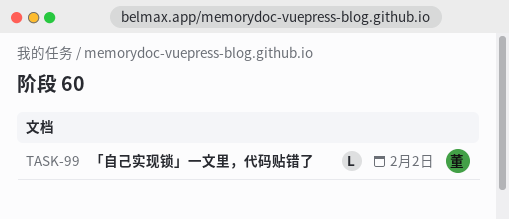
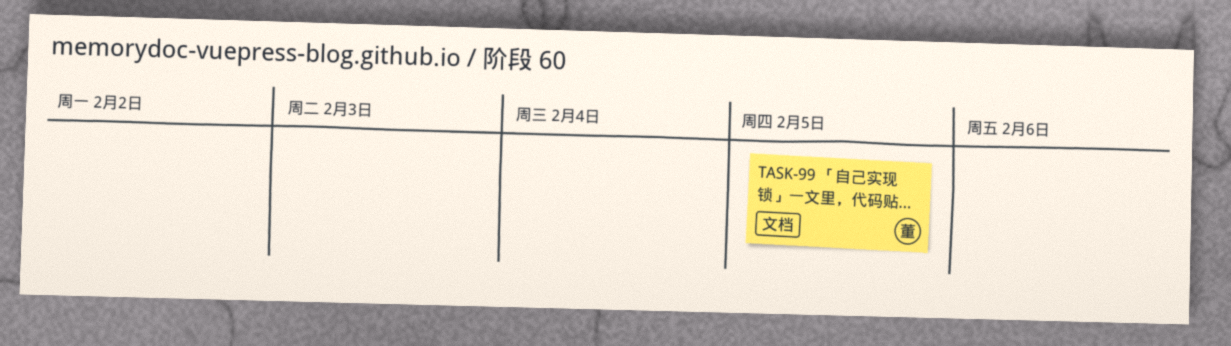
TASK-99, due: Feb 2 -> Feb 5

